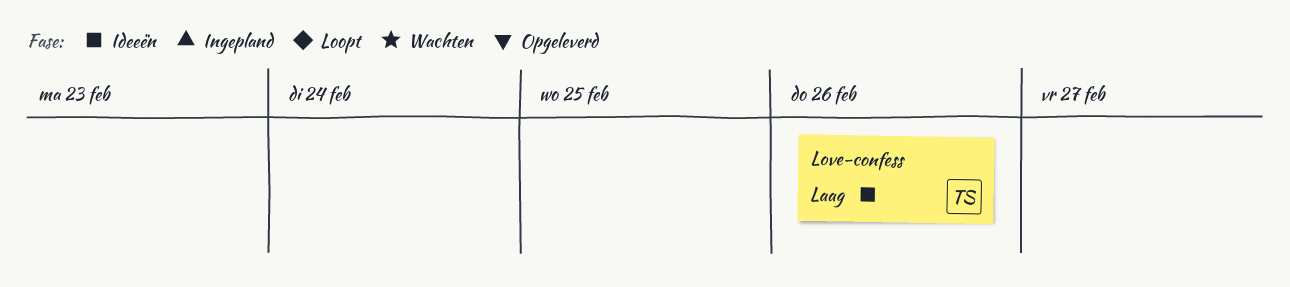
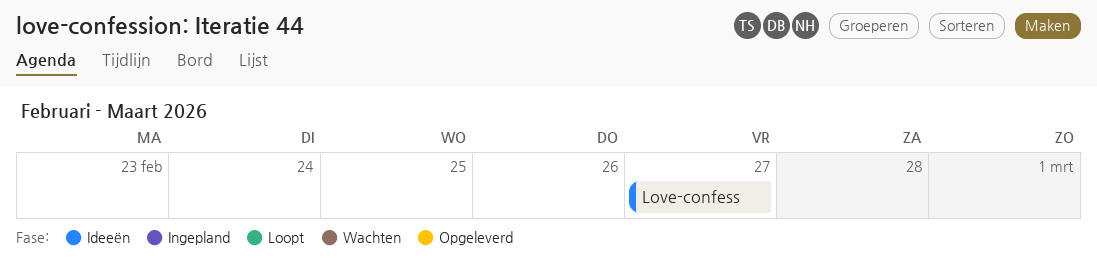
Love-confess, due: Feb 26 -> Feb 27

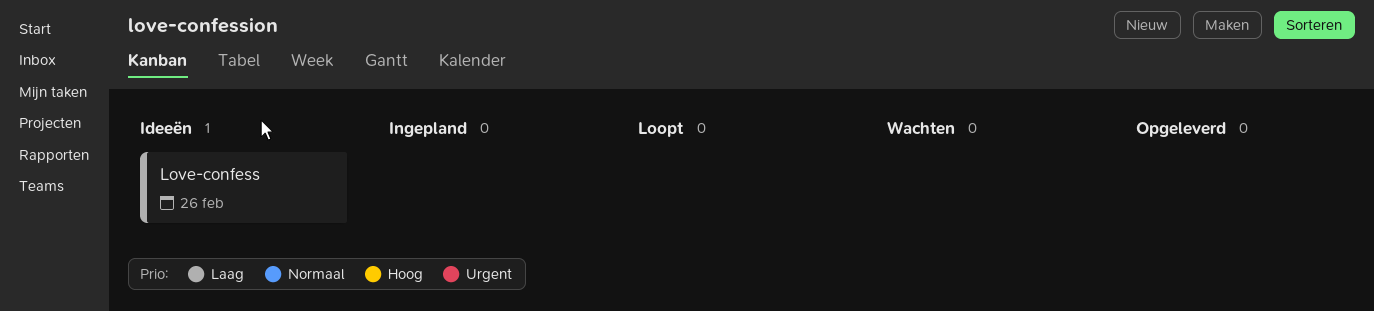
Love-confess, due: Feb 27 -> Feb 26

